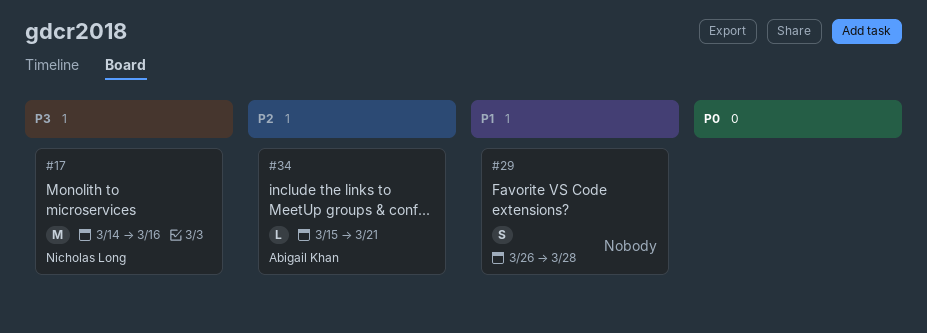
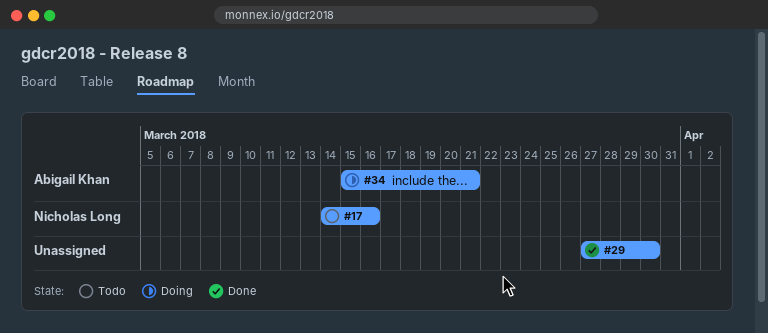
#29, start: Mar 26 -> Mar 27
#29, due: Mar 28 -> Mar 30

